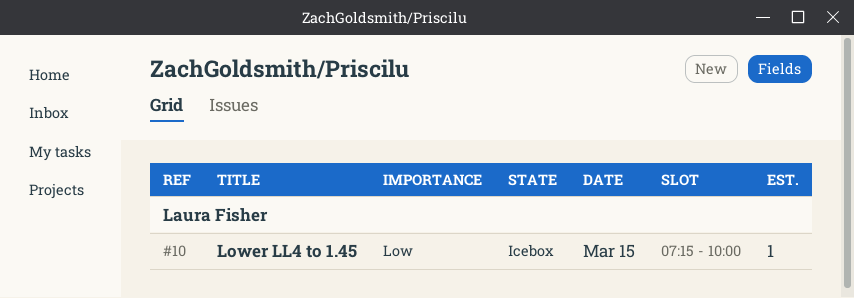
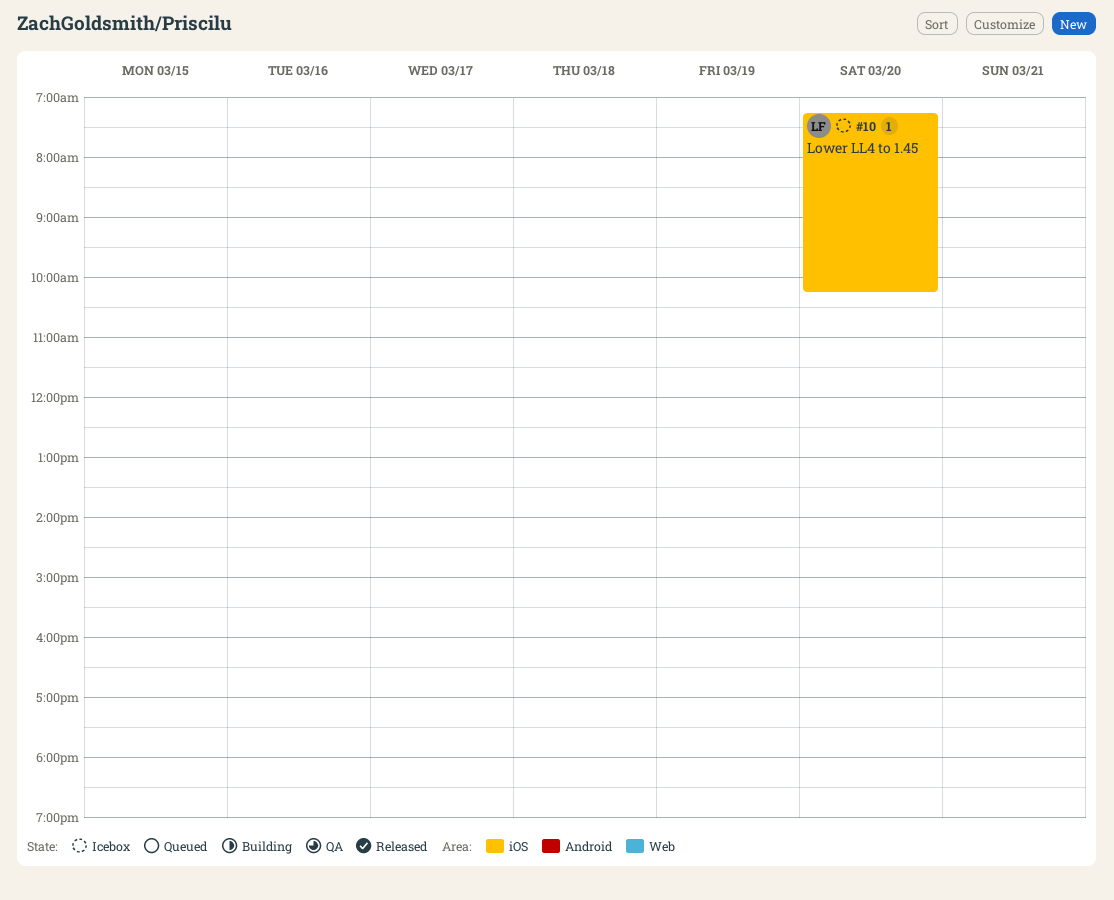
#10, day: Mar 15 -> Mar 20
#10, ends: 10:00 -> 10:15

